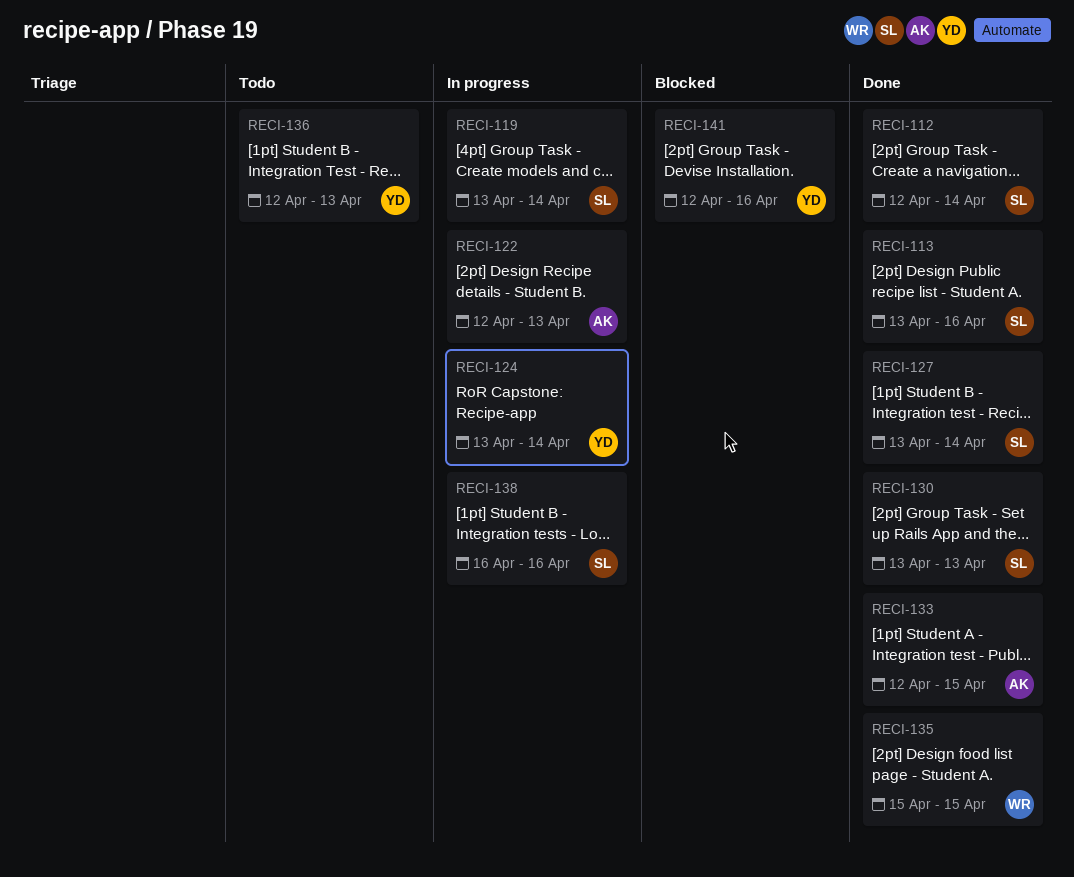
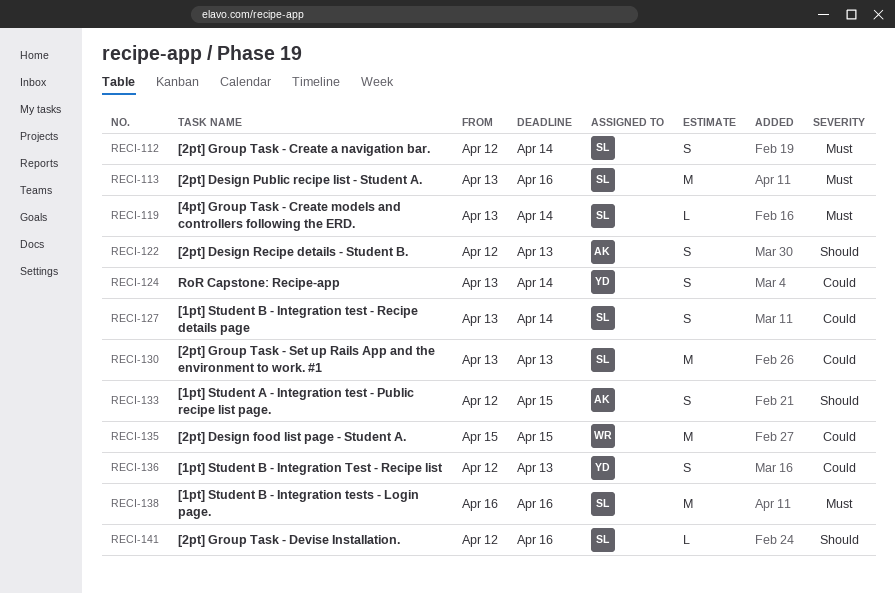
RECI-141, owner: YD -> SL

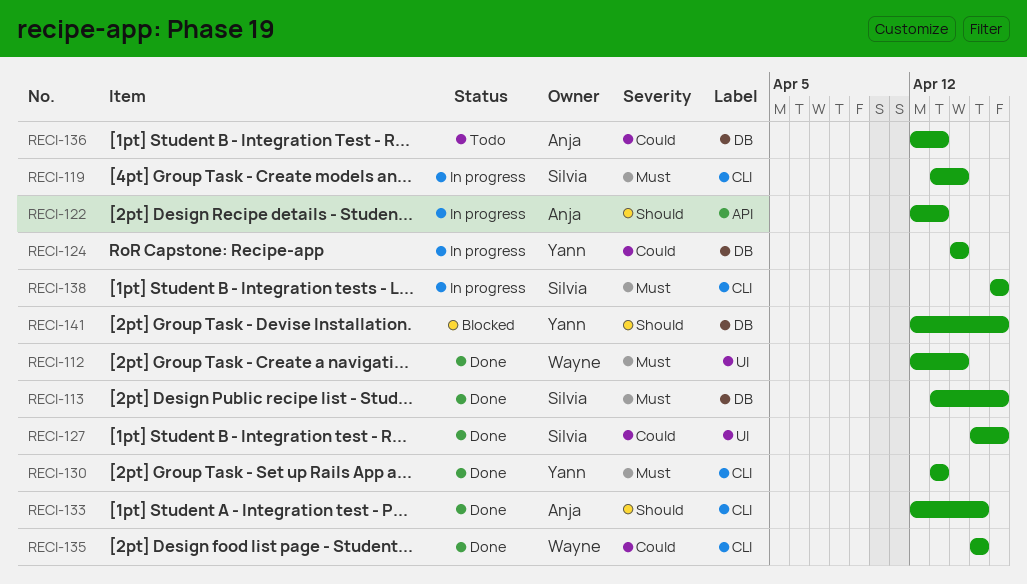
RECI-112, owner: Silvia -> Wayne
RECI-124, start: Apr 13 -> Apr 14
RECI-127, start: Apr 13 -> Apr 15
RECI-127, due: Apr 14 -> Apr 16
RECI-130, owner: Silvia -> Yann
RECI-130, priority: Could -> Must
RECI-136, owner: Yann -> Anja
RECI-141, owner: Silvia -> Yann

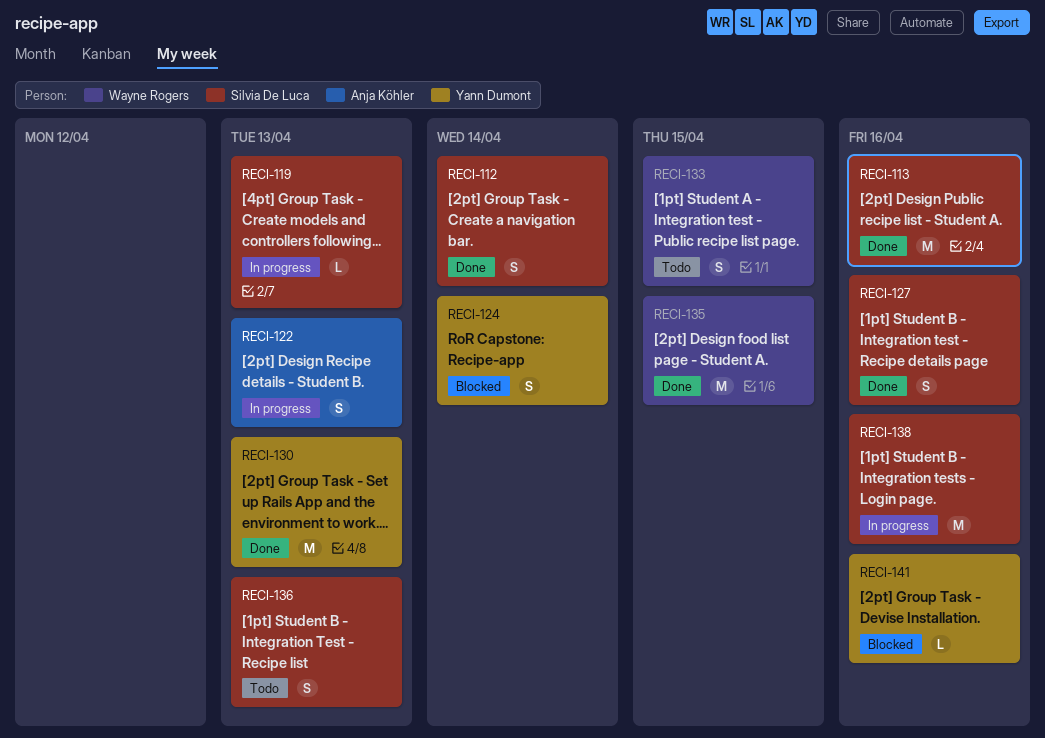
RECI-112, owner: Wayne Rogers -> Silvia De Luca
RECI-119, due: Apr 14 -> Apr 13
RECI-124, status: In progress -> Blocked
RECI-133, status: Done -> Todo
RECI-133, owner: Anja Köhler -> Wayne Rogers
RECI-136, owner: Anja Köhler -> Silvia De Luca

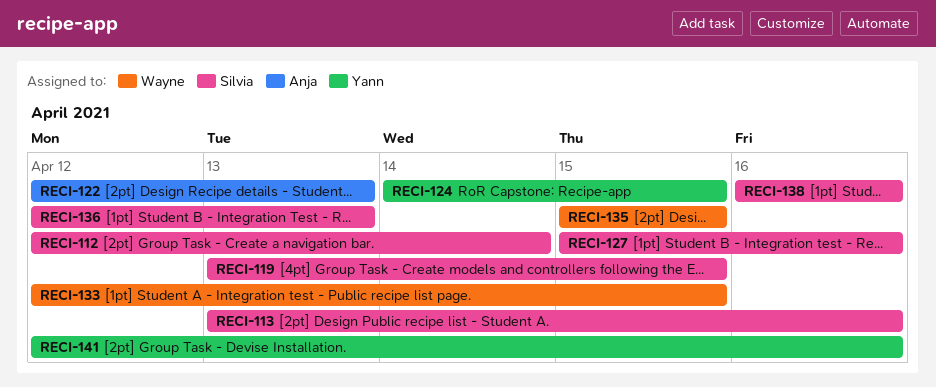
RECI-119, due: Apr 13 -> Apr 15
RECI-124, due: Apr 14 -> Apr 15
RECI-130: present -> none

